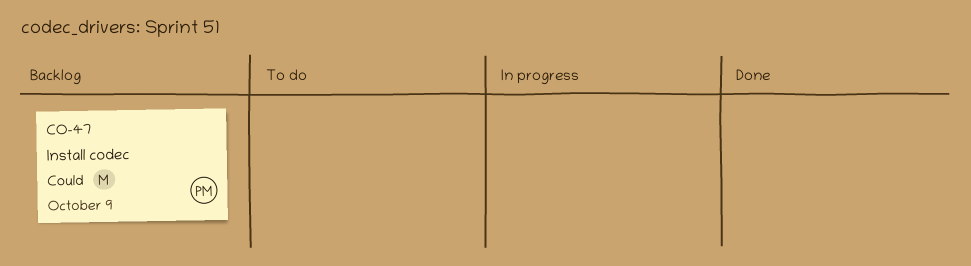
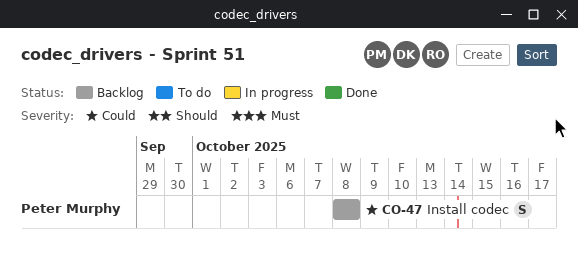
CO-47, estimate: M -> S
CO-47, due: Oct 9 -> Oct 8

